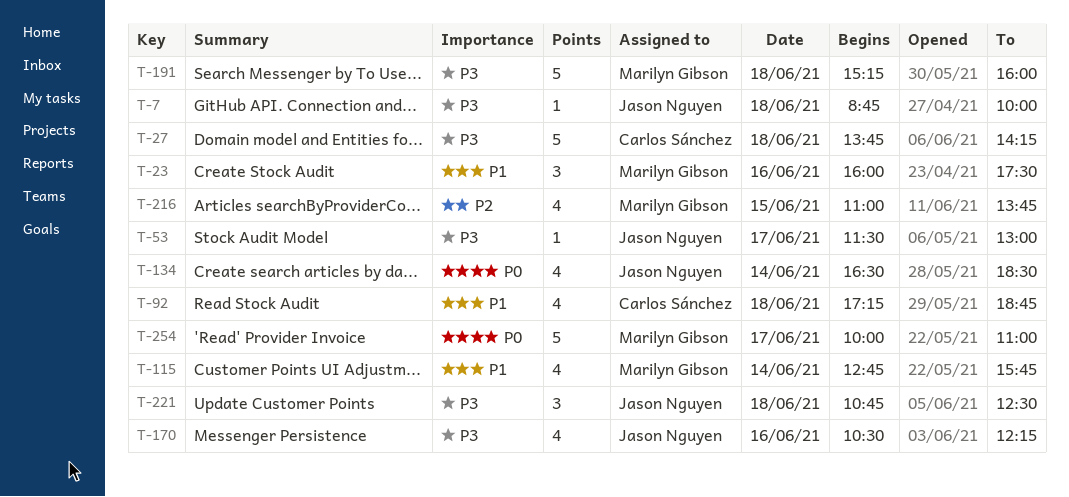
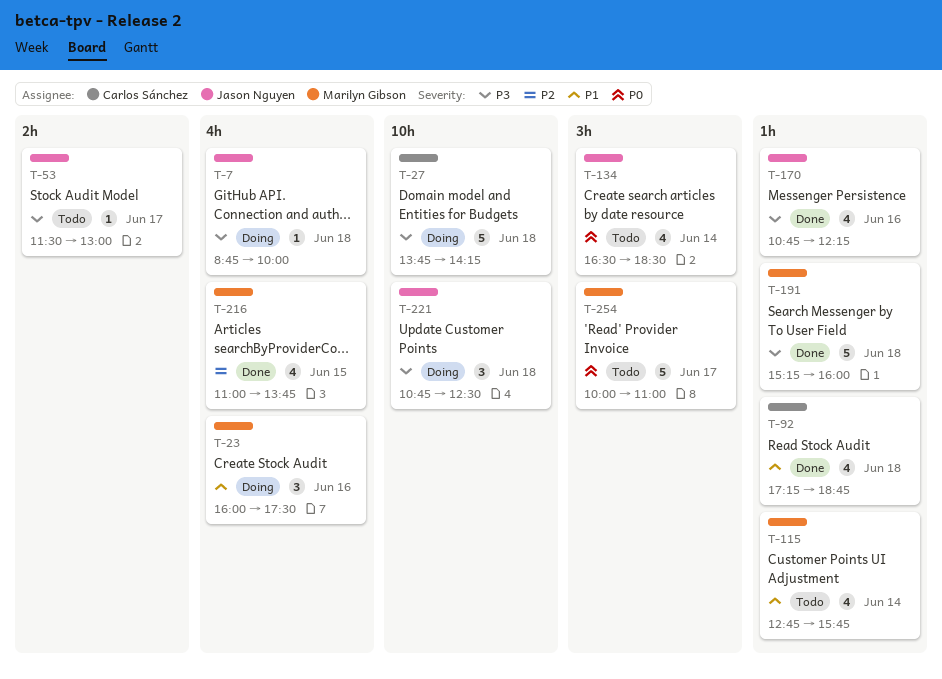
T-170, begins: 10:30 -> 10:45

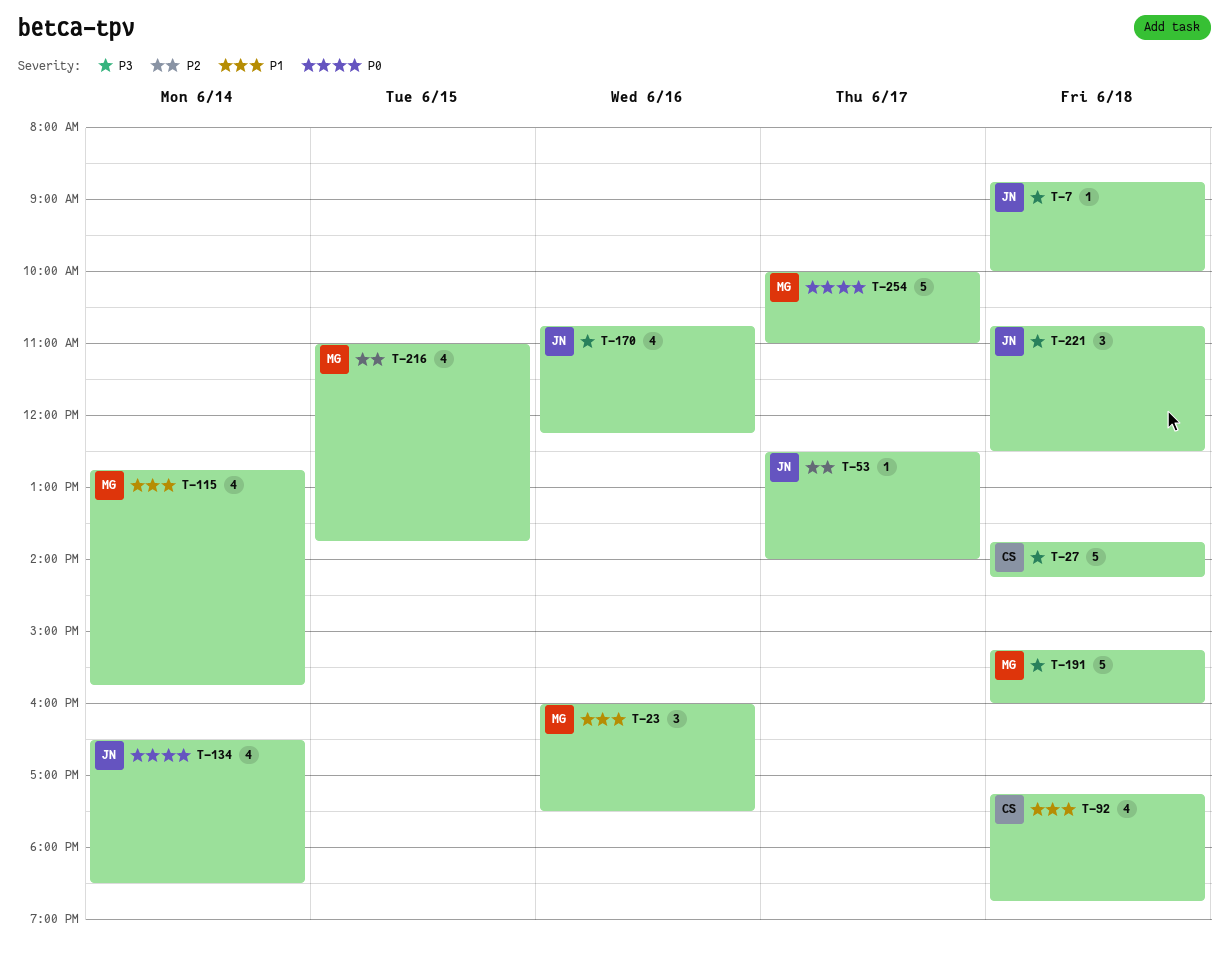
T-53, priority: P3 -> P2
T-53, begins: 11:30 -> 12:30
T-53, ends: 13:00 -> 14:00

